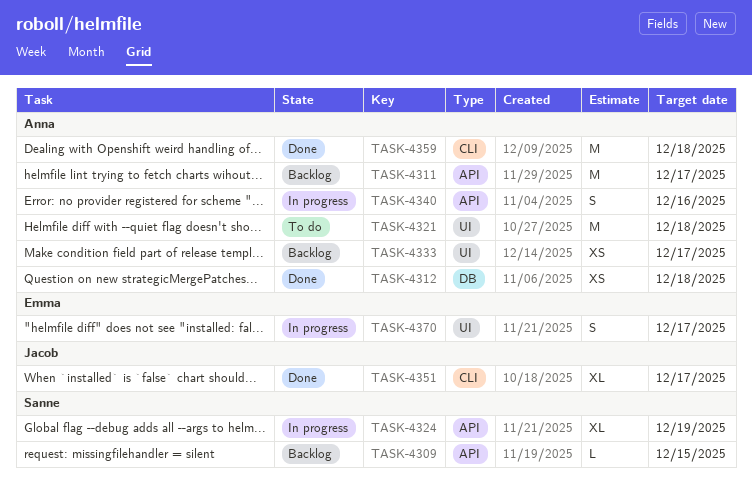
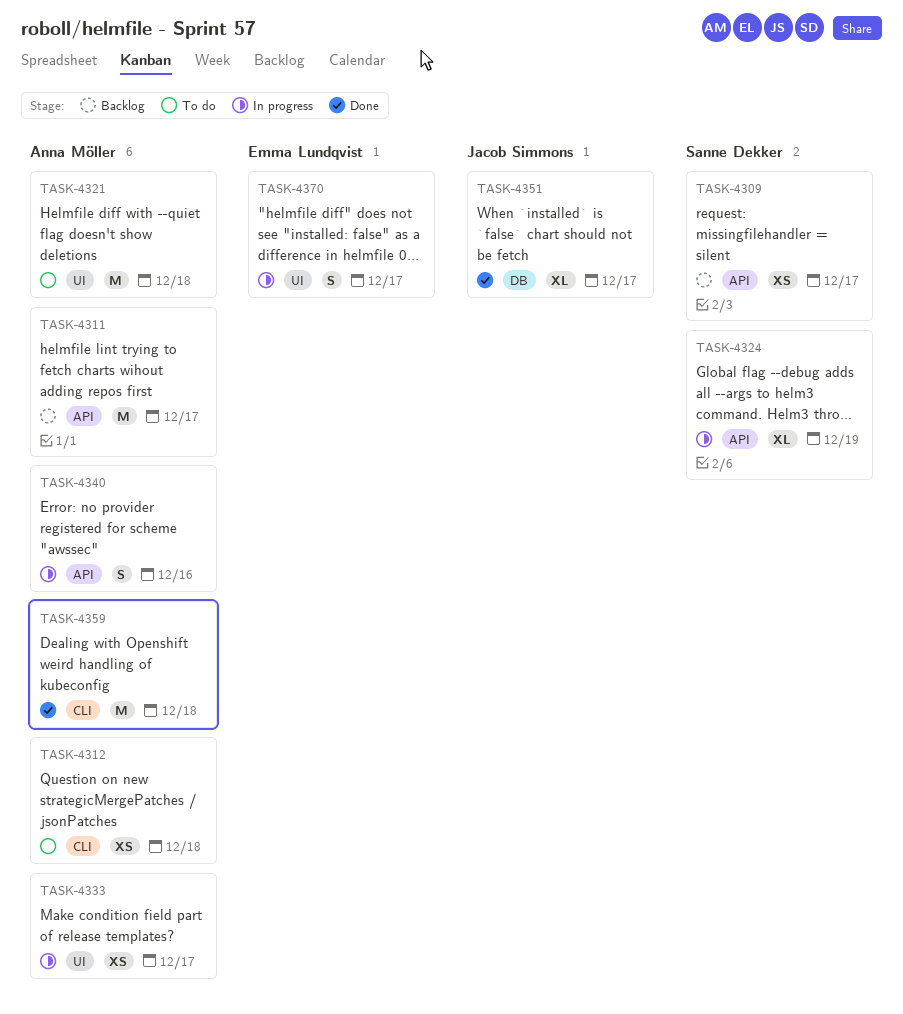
TASK-4309, estimate: L -> XS
TASK-4309, due: Dec 15 -> Dec 17
TASK-4312, status: Done -> To do
TASK-4312, label: DB -> CLI
TASK-4333, status: Backlog -> In progress
TASK-4351, label: CLI -> DB

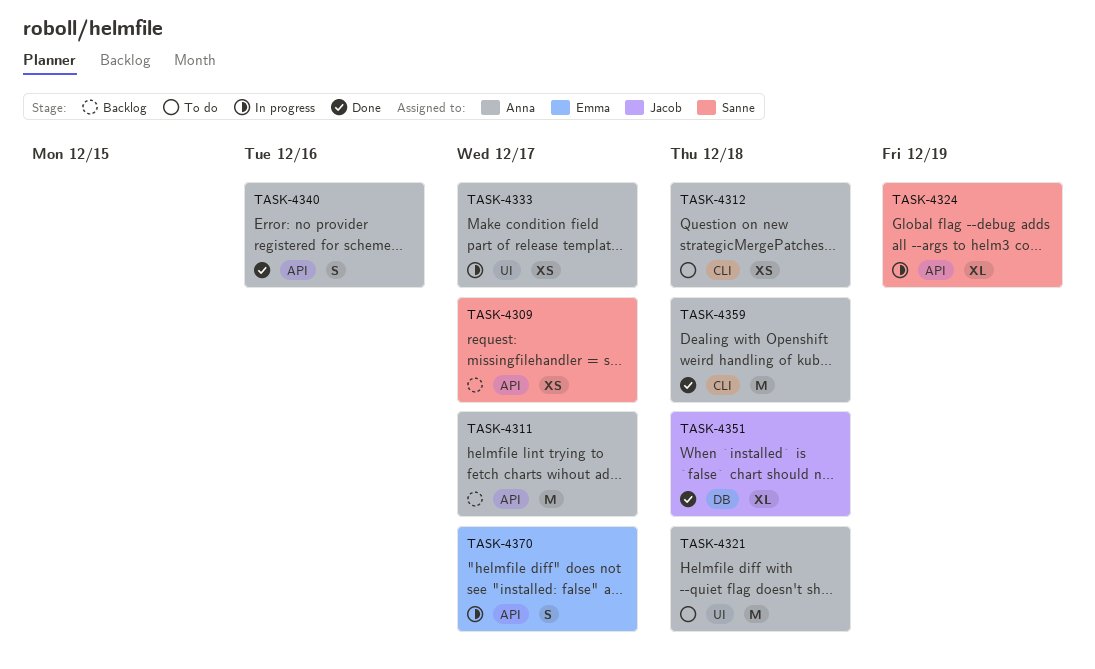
TASK-4340, status: In progress -> Done
TASK-4351, due: Dec 17 -> Dec 18
TASK-4370, label: UI -> API

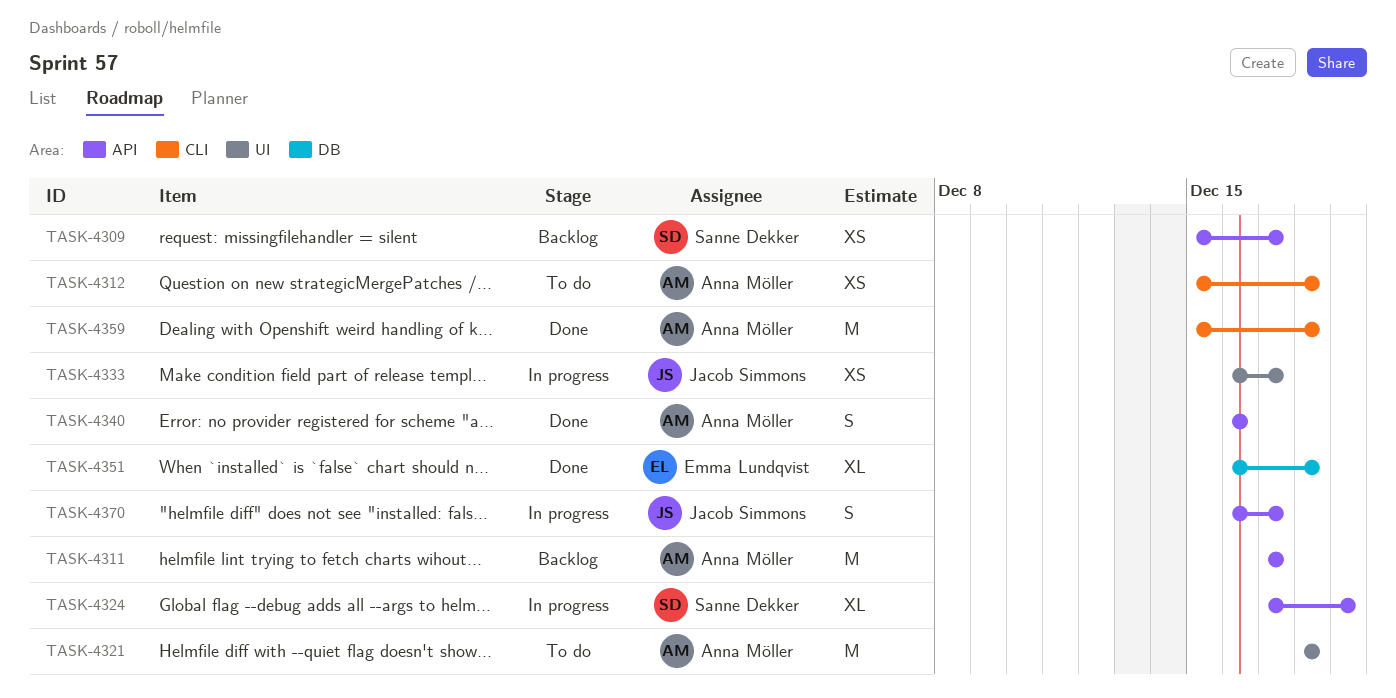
TASK-4333, owner: Anna Möller -> Jacob Simmons
TASK-4351, owner: Jacob Simmons -> Emma Lundqvist
TASK-4370, owner: Emma Lundqvist -> Jacob Simmons

